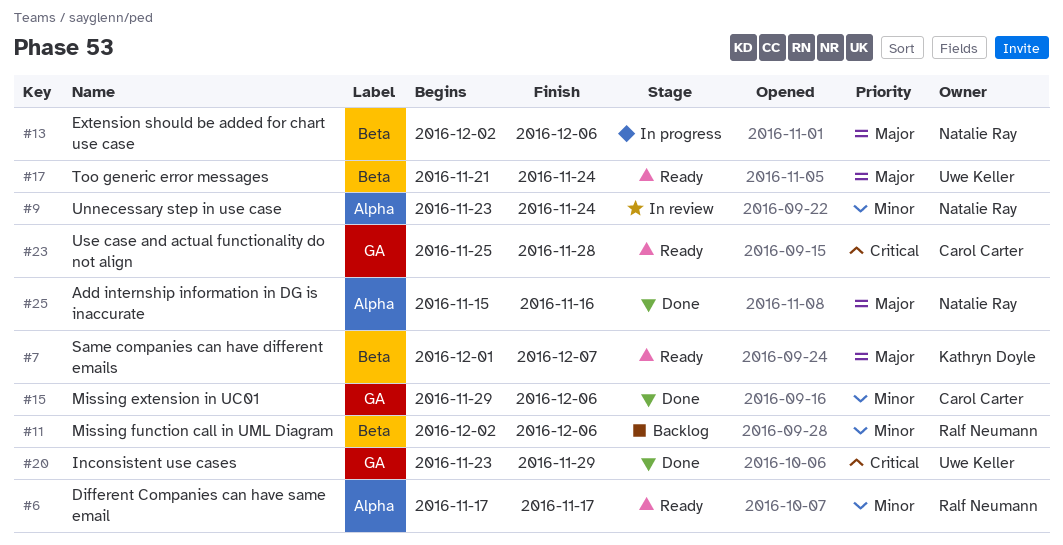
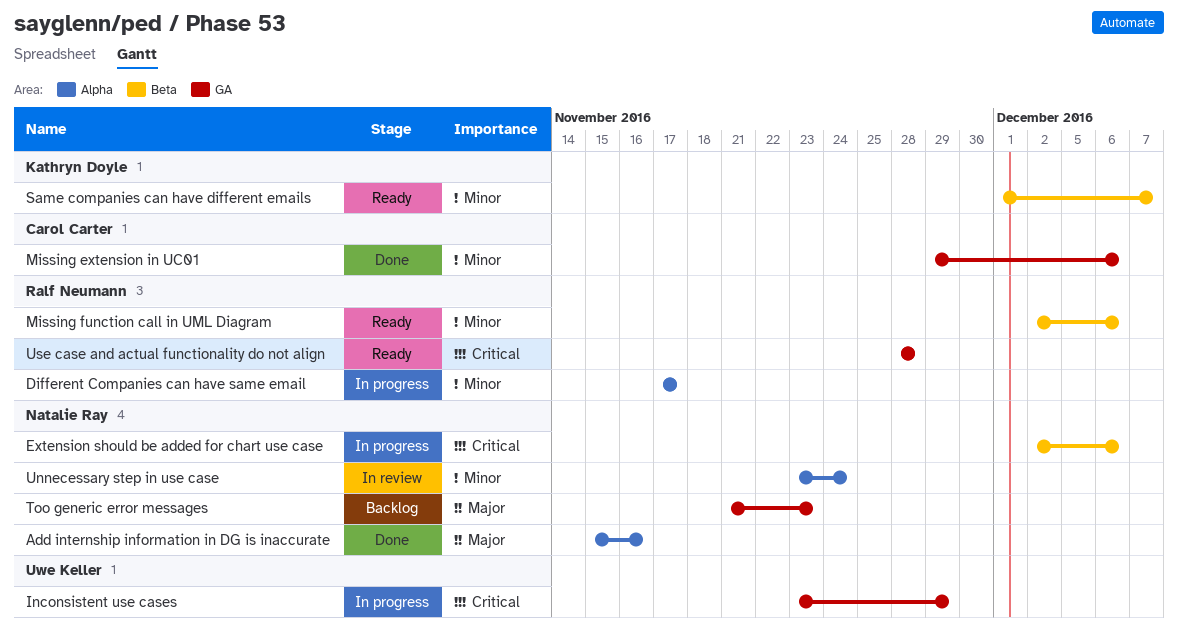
Different Companies can have same email, status: Ready -> In progress
Extension should be added for chart use case, priority: Major -> Critical
Inconsistent use cases, status: Done -> In progress
Missing function call in UML Diagram, status: Backlog -> Ready
Same companies can have different emails, priority: Major -> Minor
Too generic error messages, status: Ready -> Backlog
Too generic error messages, owner: Uwe Keller -> Natalie Ray
Too generic error messages, label: Beta -> GA
Too generic error messages, due: Nov 24 -> Nov 23
Use case and actual functionality do not align, owner: Carol Carter -> Ralf Neumann
Use case and actual functionality do not align, start: Nov 25 -> Nov 28

